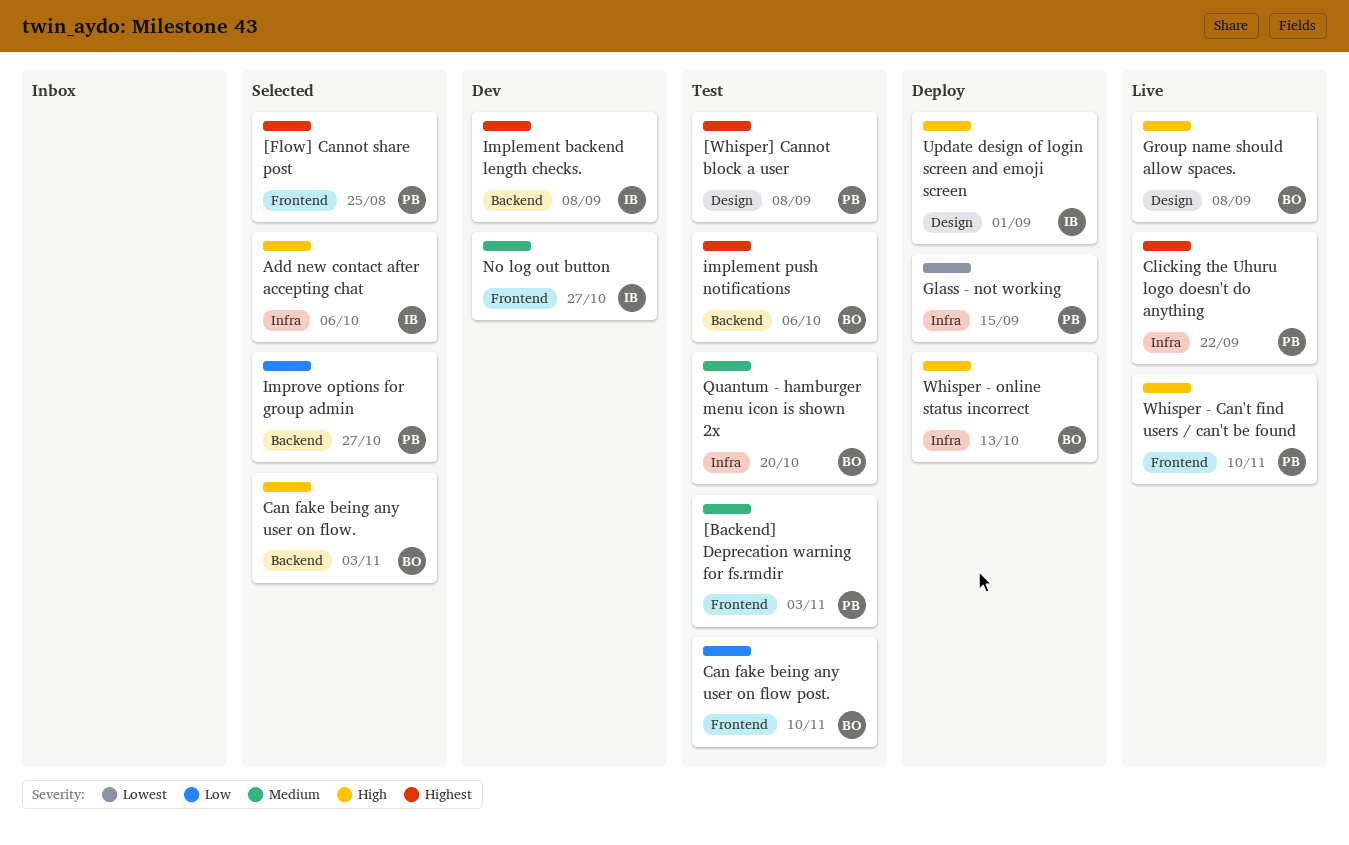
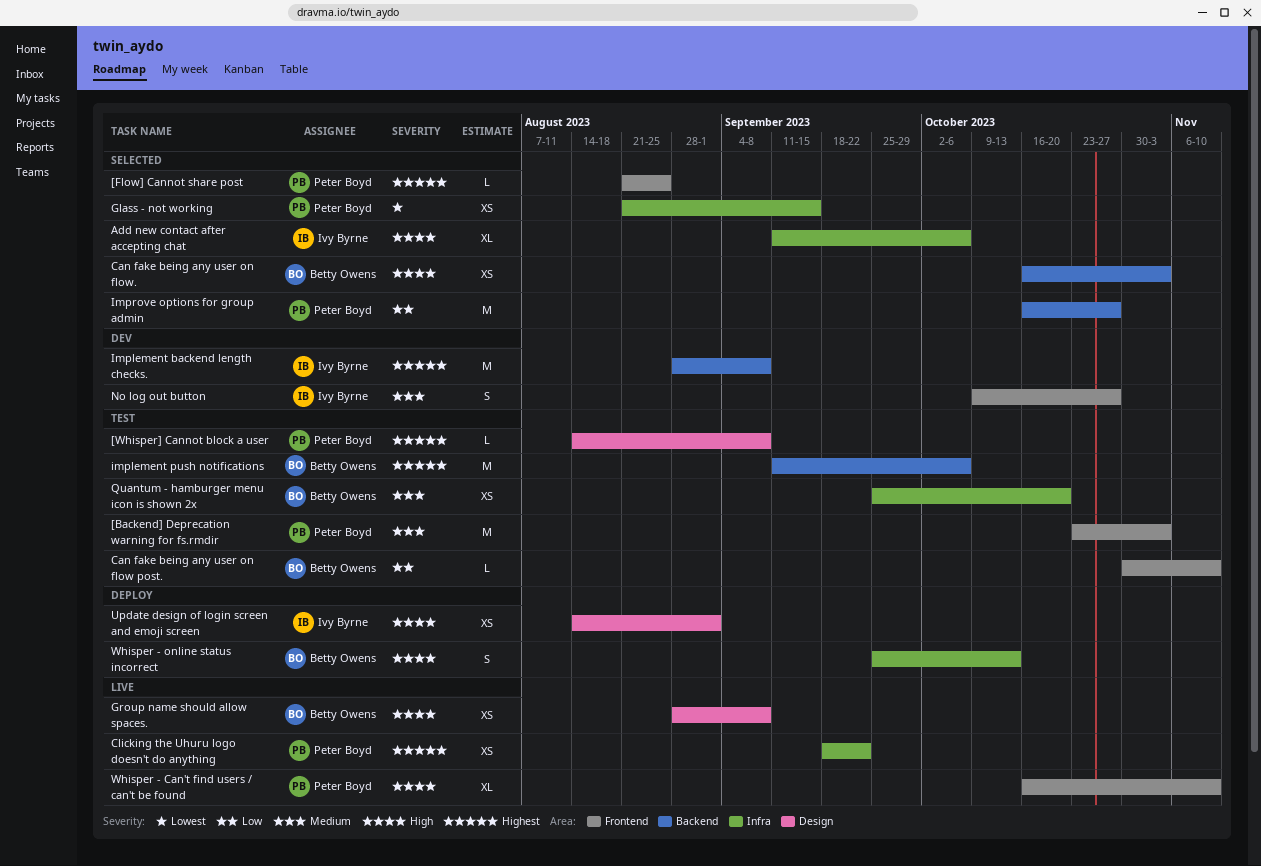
Glass - not working, status: Deploy -> Selected

